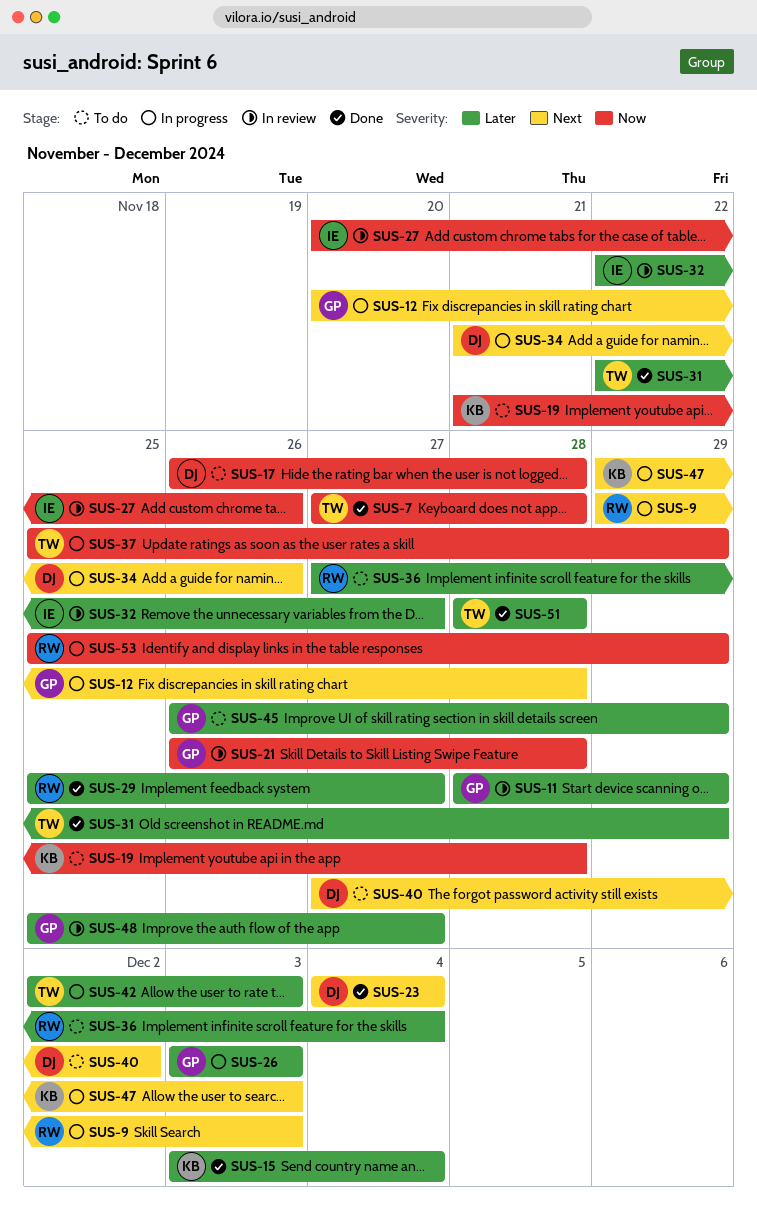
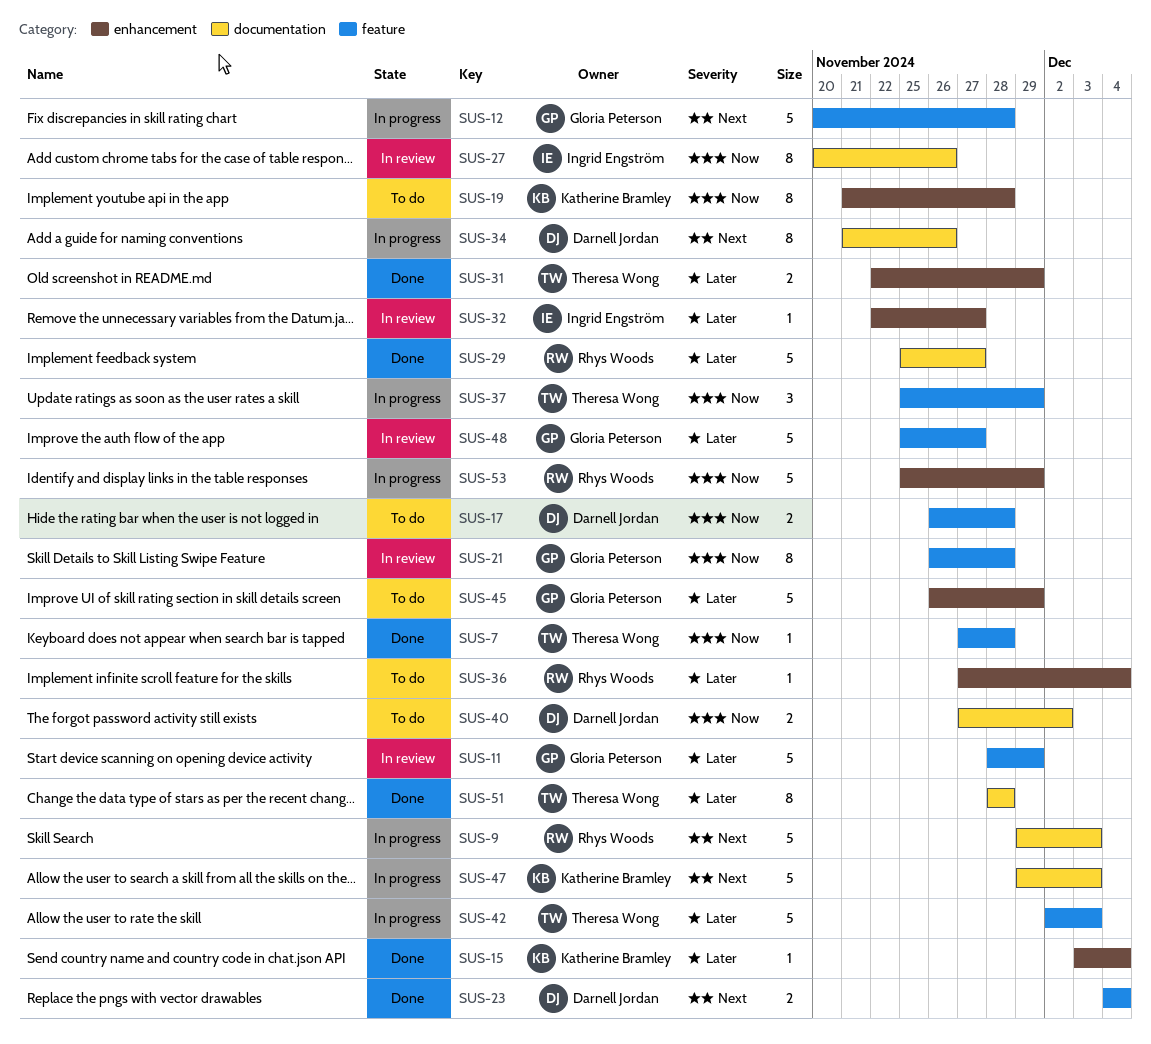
SUS-26: present -> none
SUS-40, priority: Next -> Now

